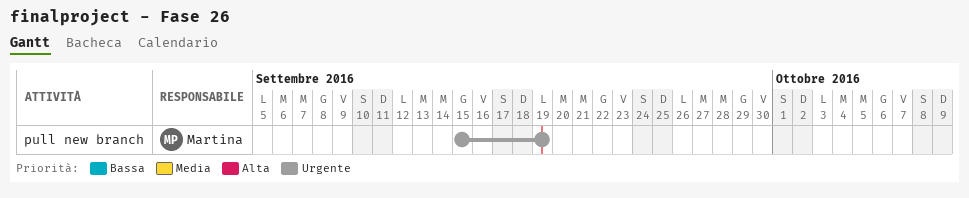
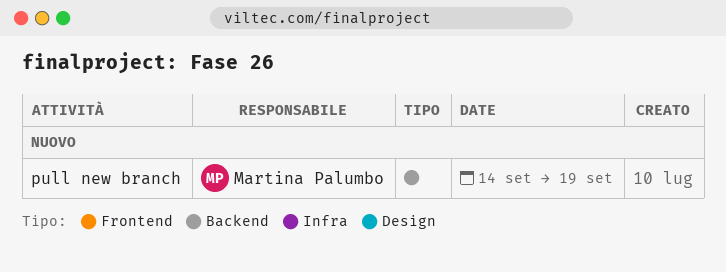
pull new branch, start: Sep 15 -> Sep 14

